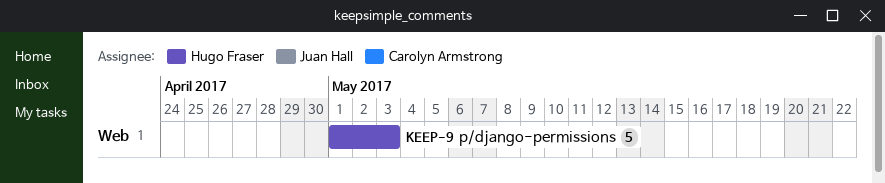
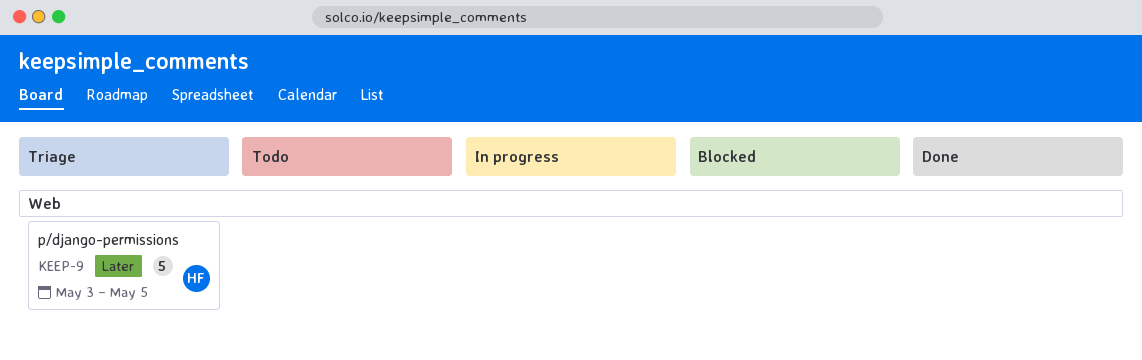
KEEP-9, start: May 1 -> May 3
KEEP-9, due: May 3 -> May 5

